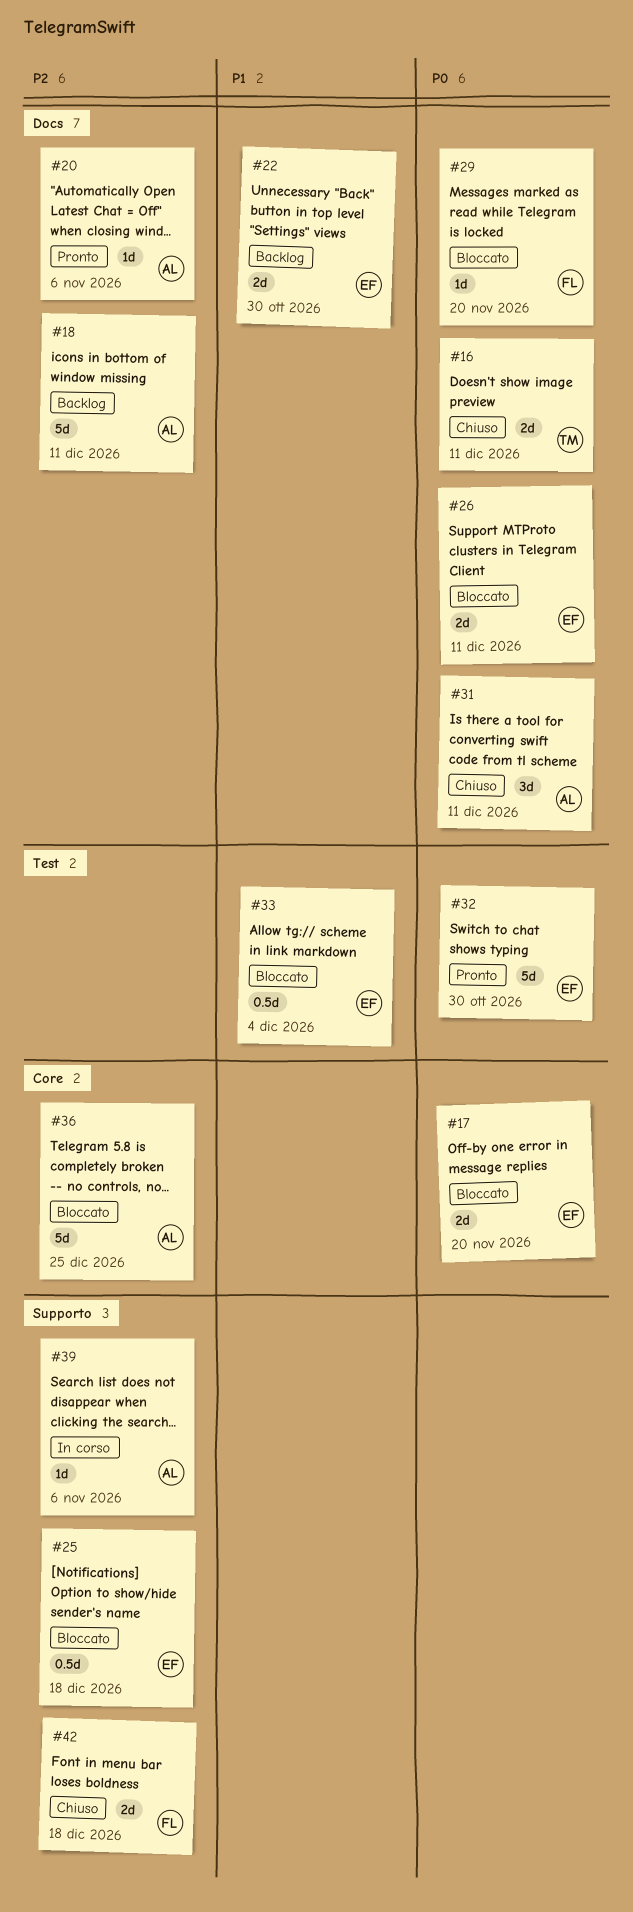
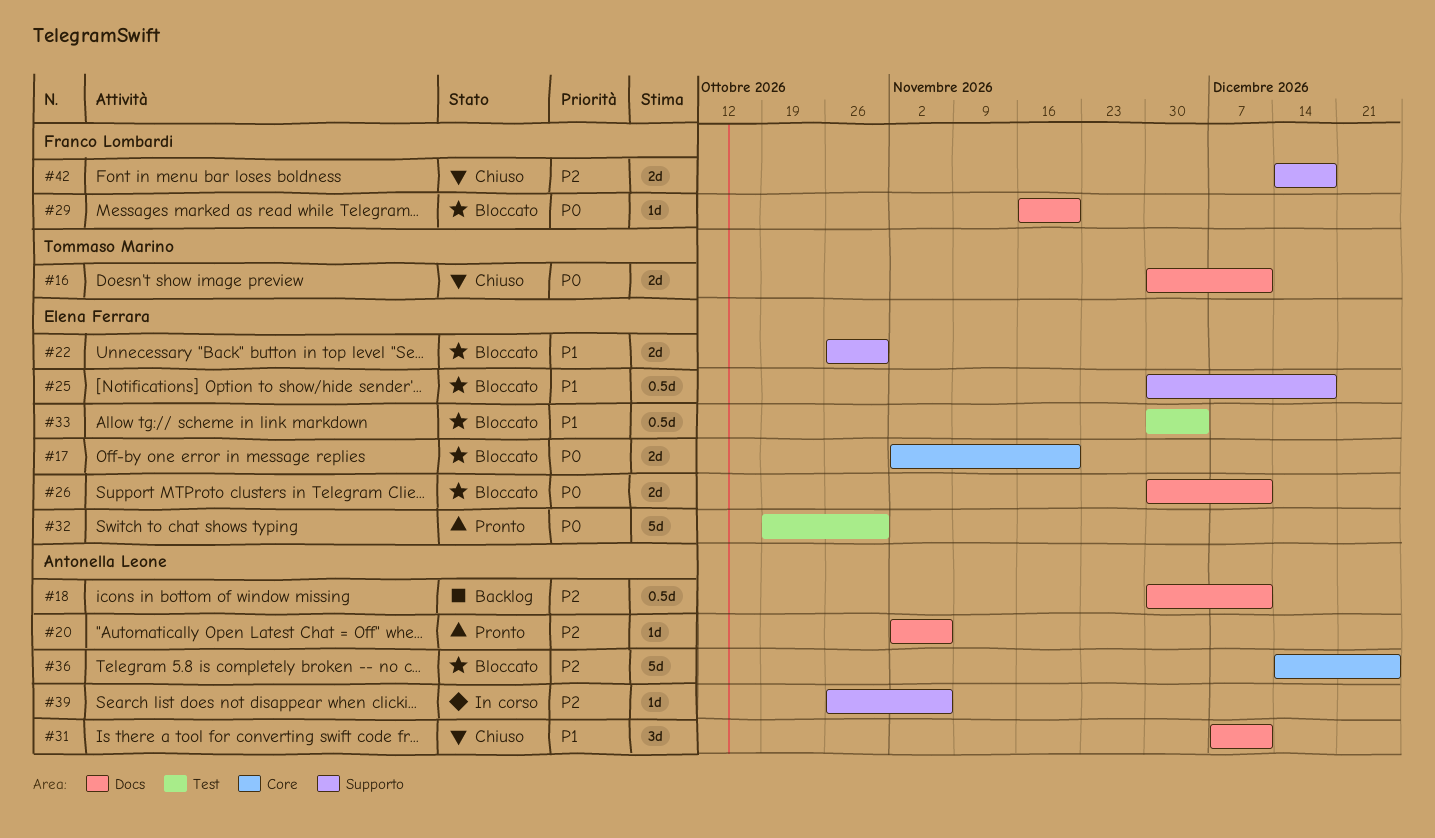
#18, estimate: 5d -> 0.5d
#22, status: Backlog -> Bloccato
#22, label: Docs -> Supporto
#25, priority: P2 -> P1
#31, priority: P0 -> P1

